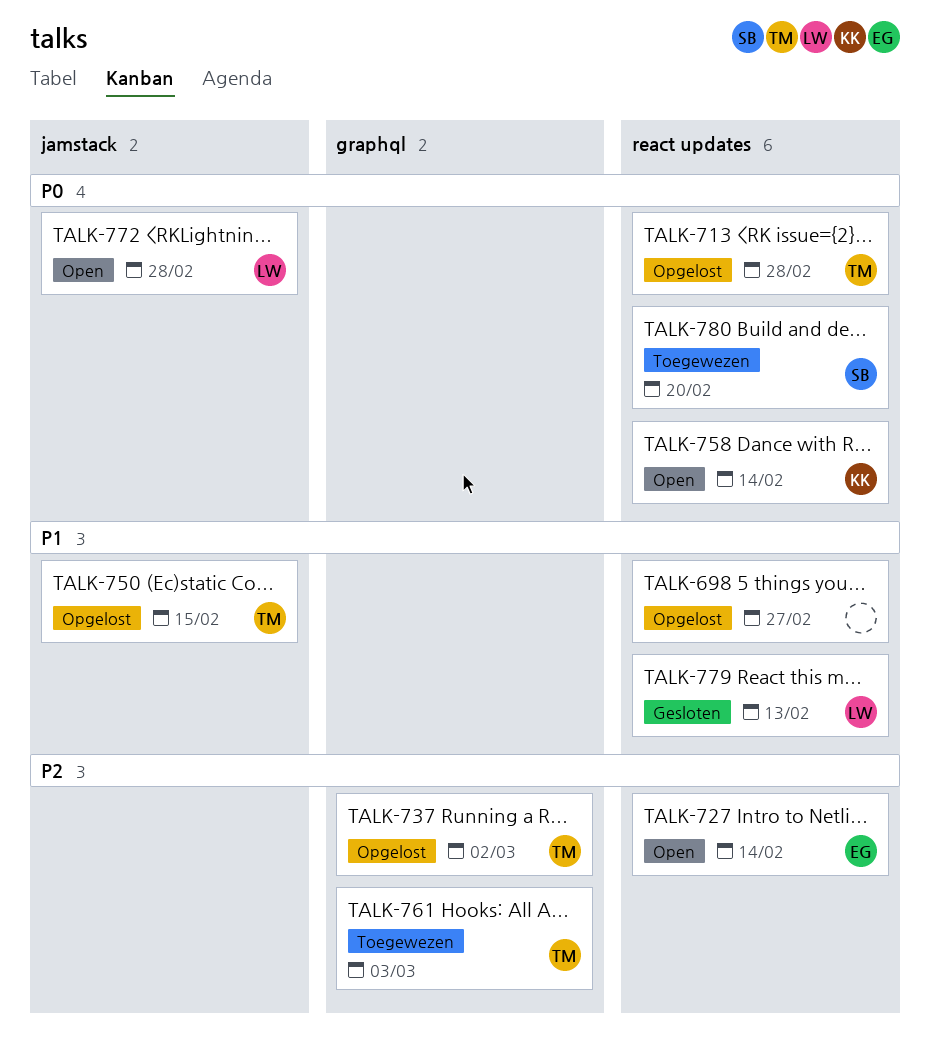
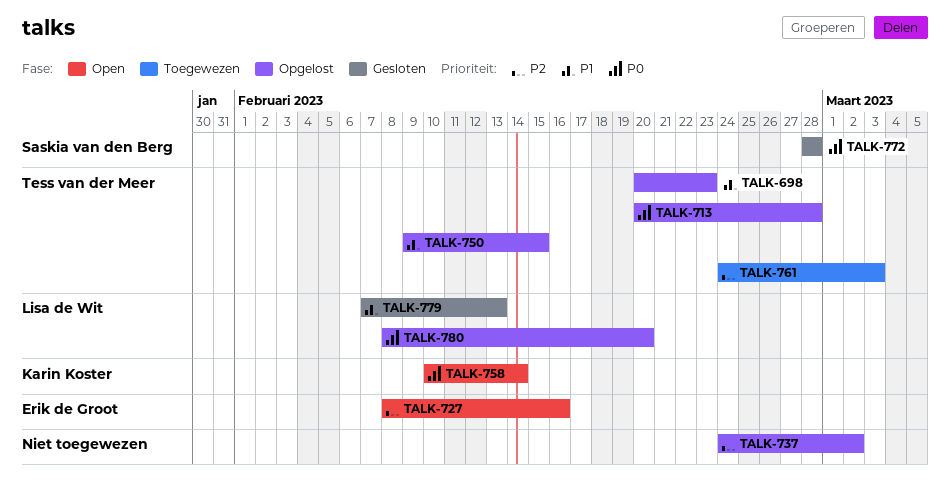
TALK-698, owner: none -> Tess van der Meer
TALK-698, due: Feb 27 -> Feb 23
TALK-727, due: Feb 14 -> Feb 16
TALK-737, owner: Tess van der Meer -> none
TALK-772, status: Open -> Gesloten
TALK-772, owner: Lisa de Wit -> Saskia van den Berg
TALK-780, status: Toegewezen -> Opgelost
TALK-780, owner: Saskia van den Berg -> Lisa de Wit

